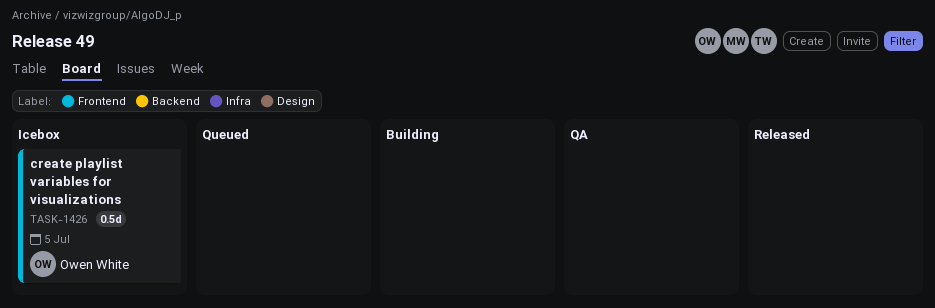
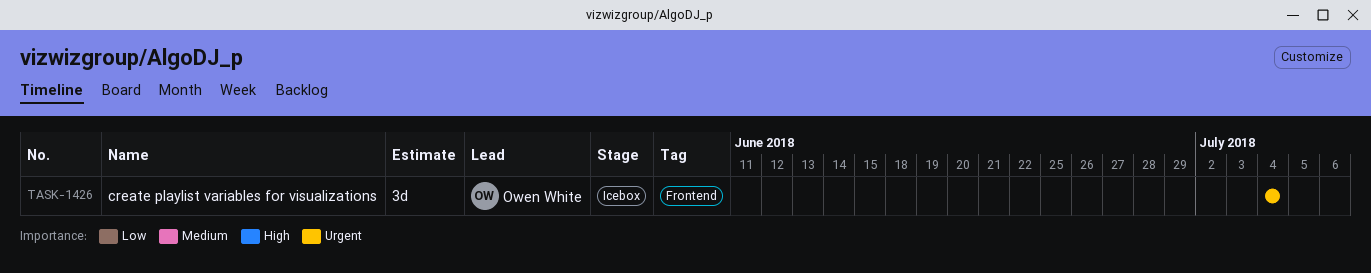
TASK-1426, estimate: 0.5d -> 3d
TASK-1426, due: Jul 5 -> Jul 4

